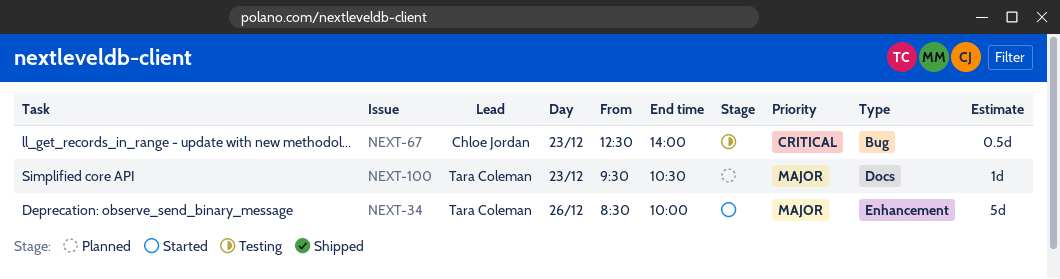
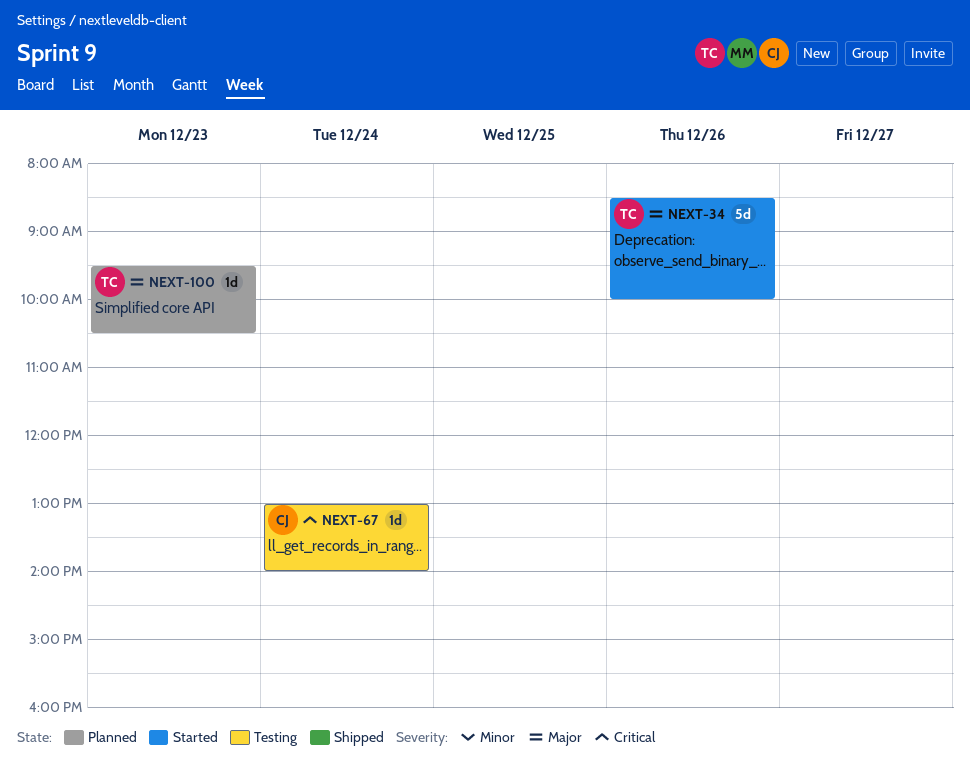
NEXT-67, estimate: 0.5d -> 1d
NEXT-67, day: Dec 23 -> Dec 24
NEXT-67, begins: 12:30 -> 13:00

